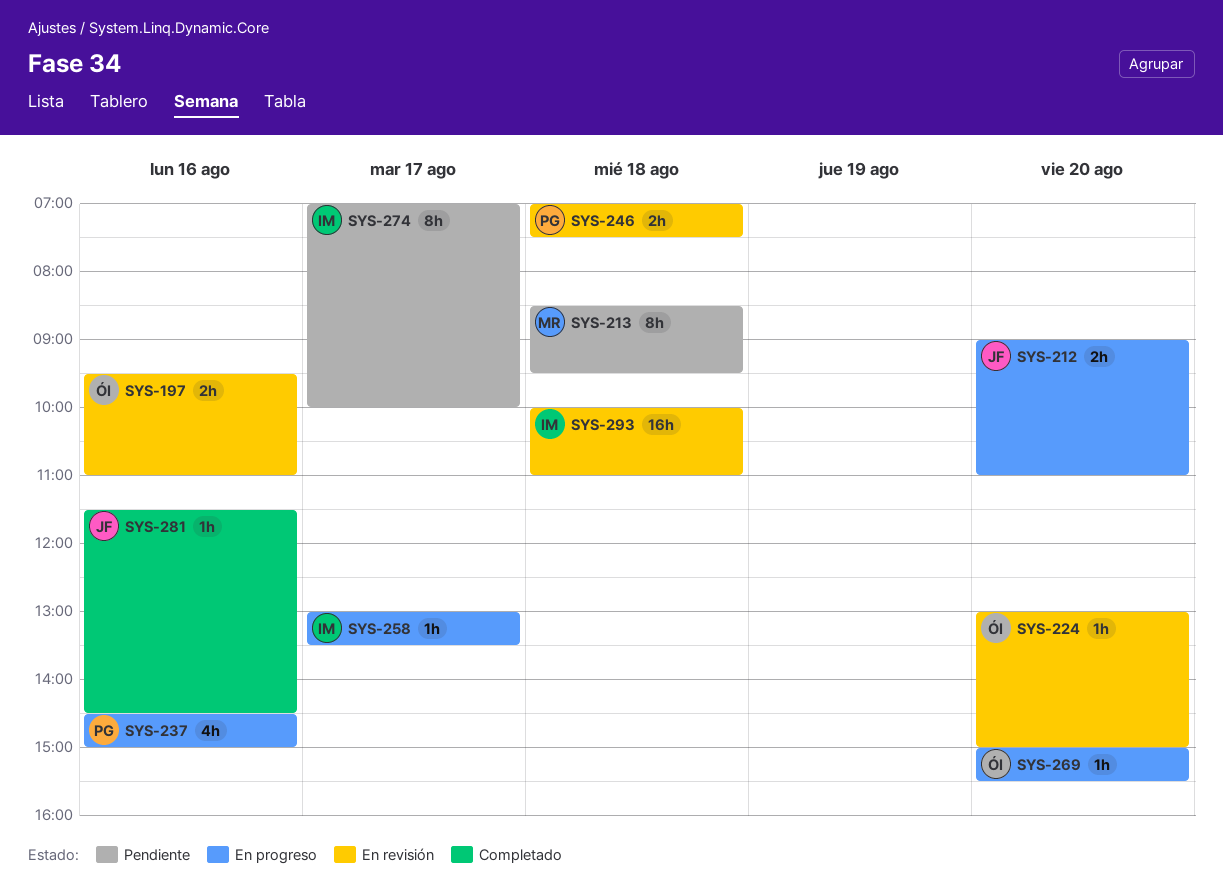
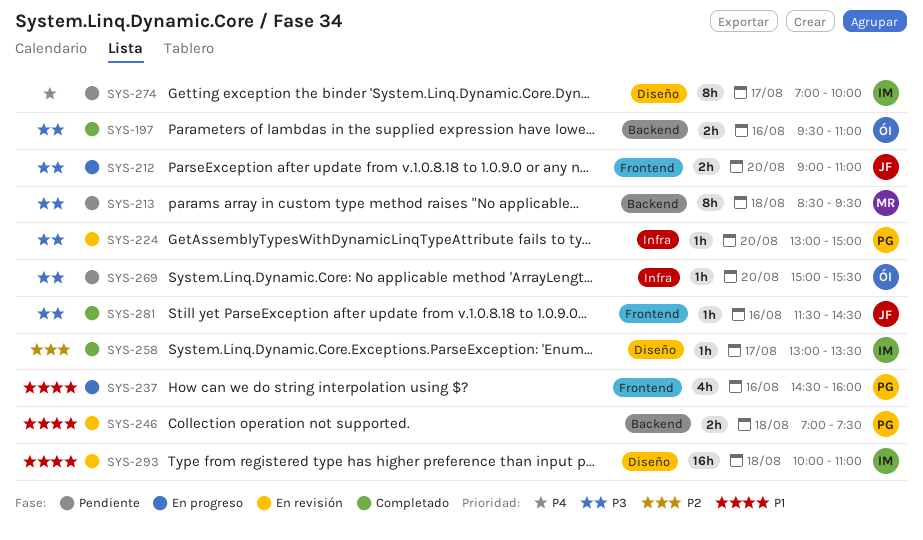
SYS-197, status: En revisión -> Completado
SYS-224, owner: ÓI -> PG
SYS-237, ends: 15:00 -> 16:00
SYS-258, status: En progreso -> Completado
SYS-269, status: En progreso -> Pendiente

